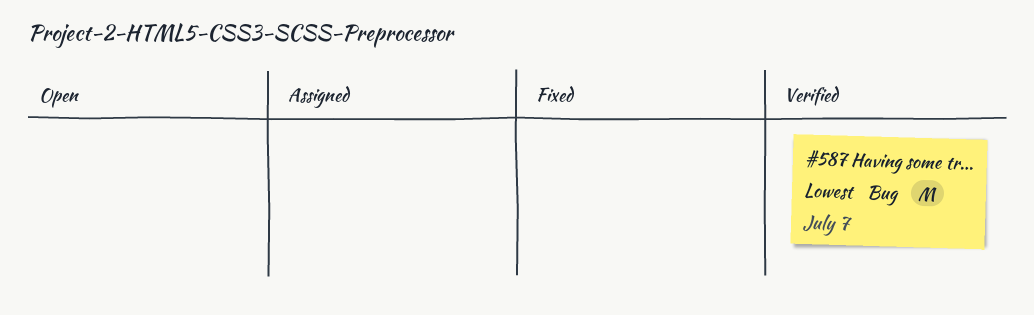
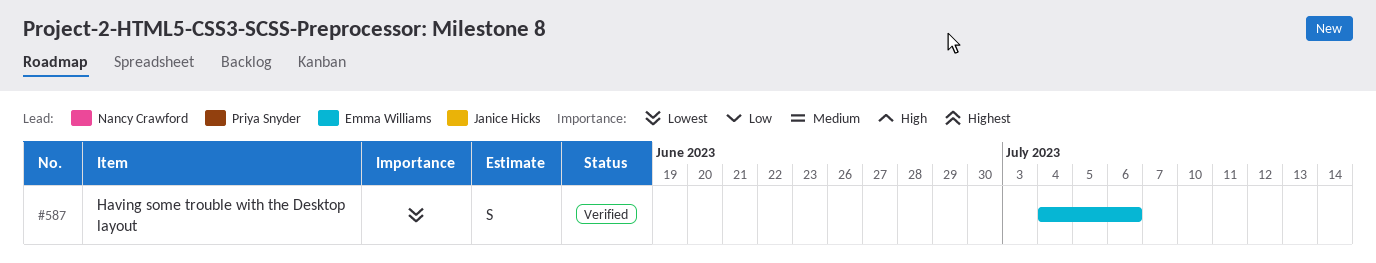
#587, estimate: M -> S
#587, due: Jul 7 -> Jul 6

